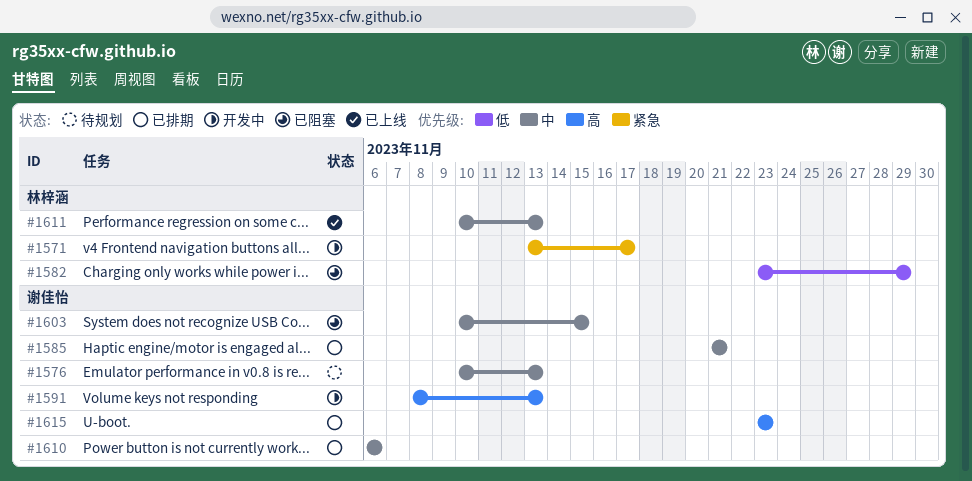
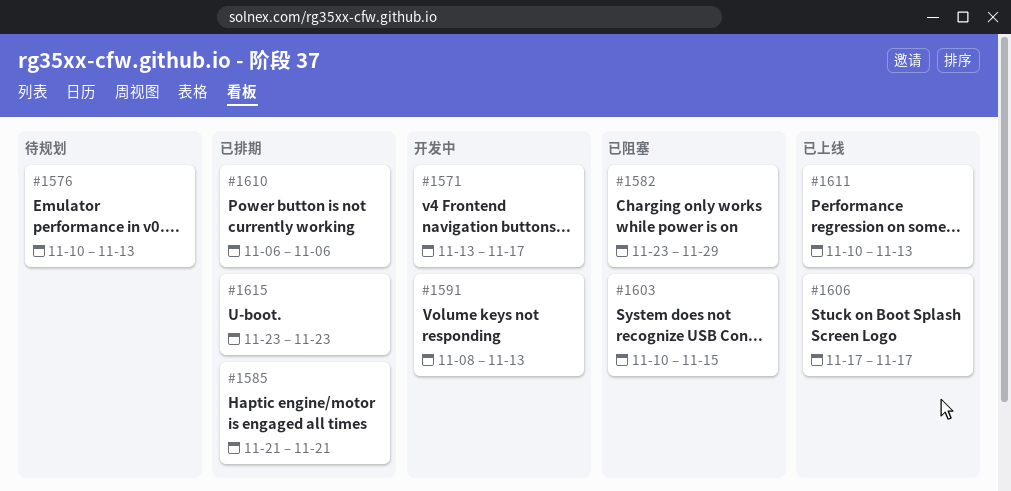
#1606: none -> present

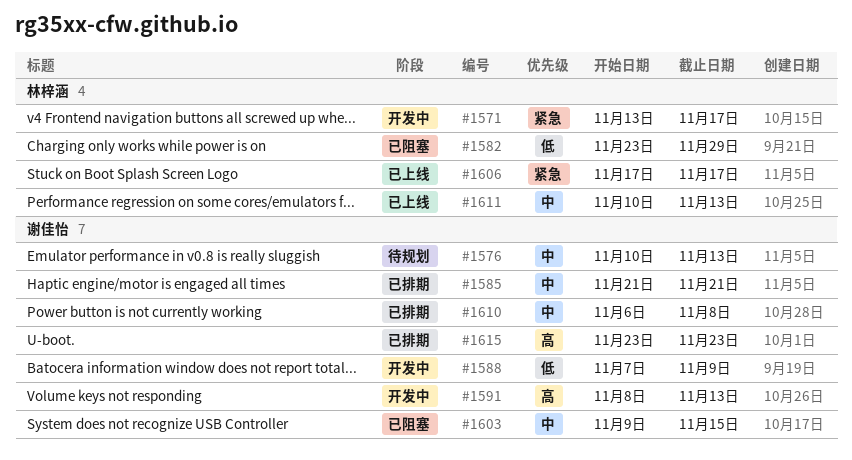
#1588: none -> present
#1603, start: Nov 10 -> Nov 9
#1610, due: Nov 6 -> Nov 8

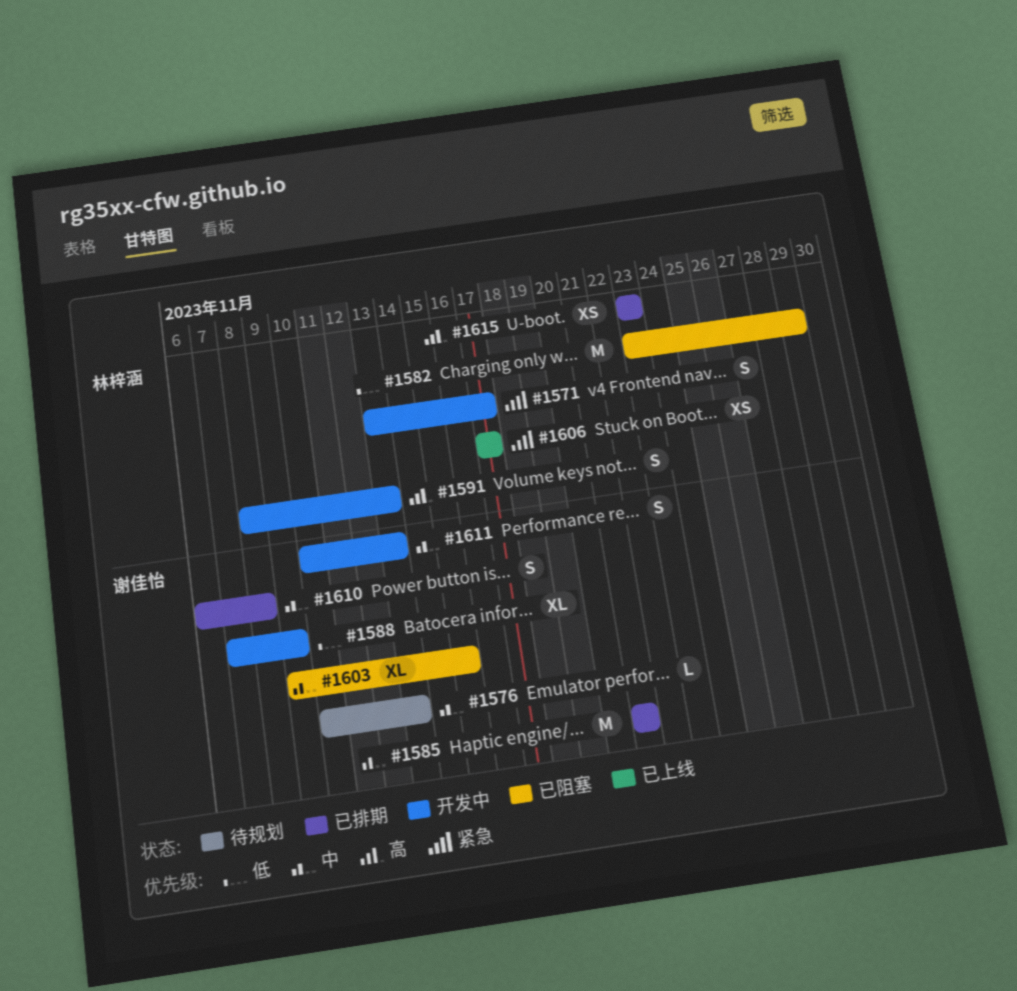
#1591, owner: 谢佳怡 -> 林梓涵
#1611, status: 已上线 -> 开发中
#1611, owner: 林梓涵 -> 谢佳怡
#1615, owner: 谢佳怡 -> 林梓涵

